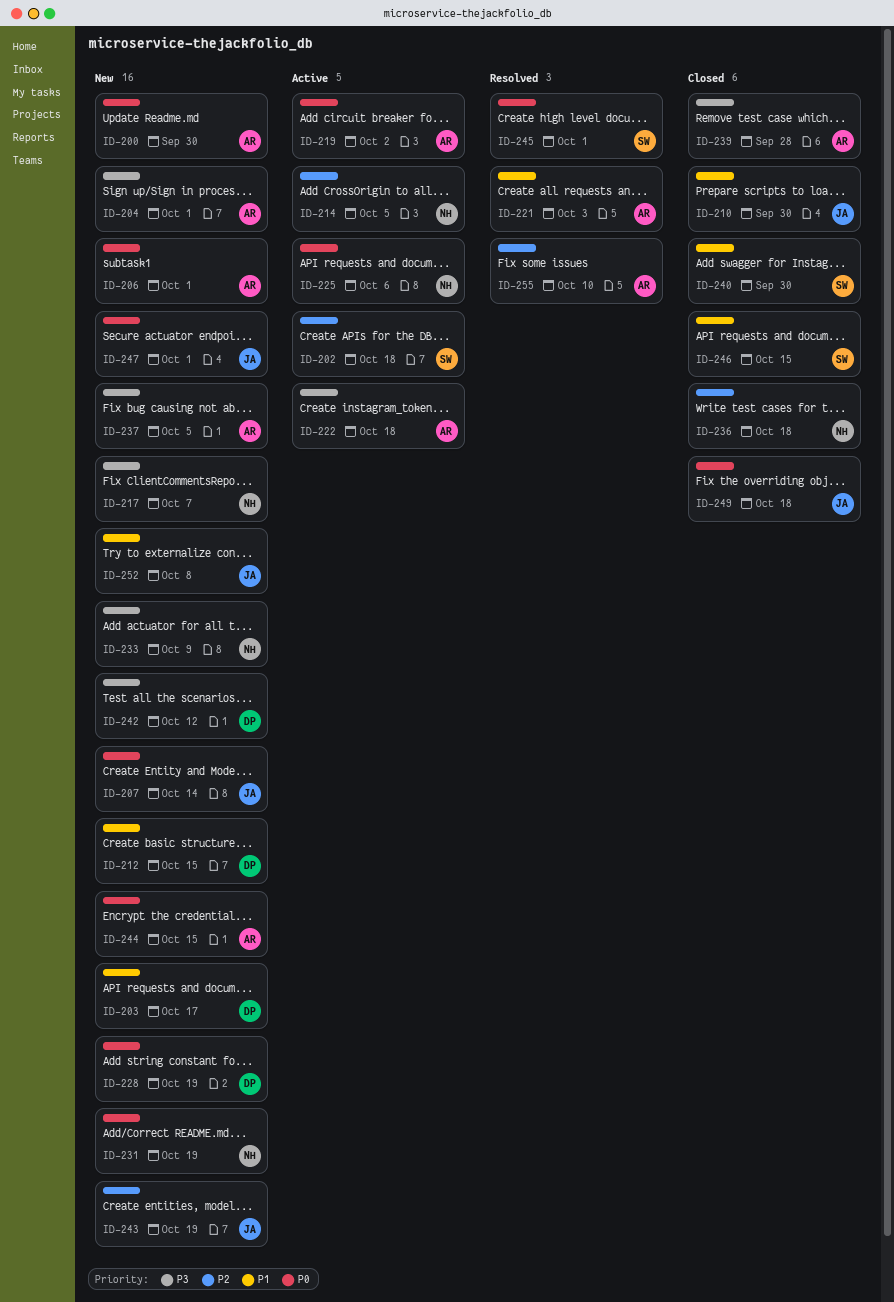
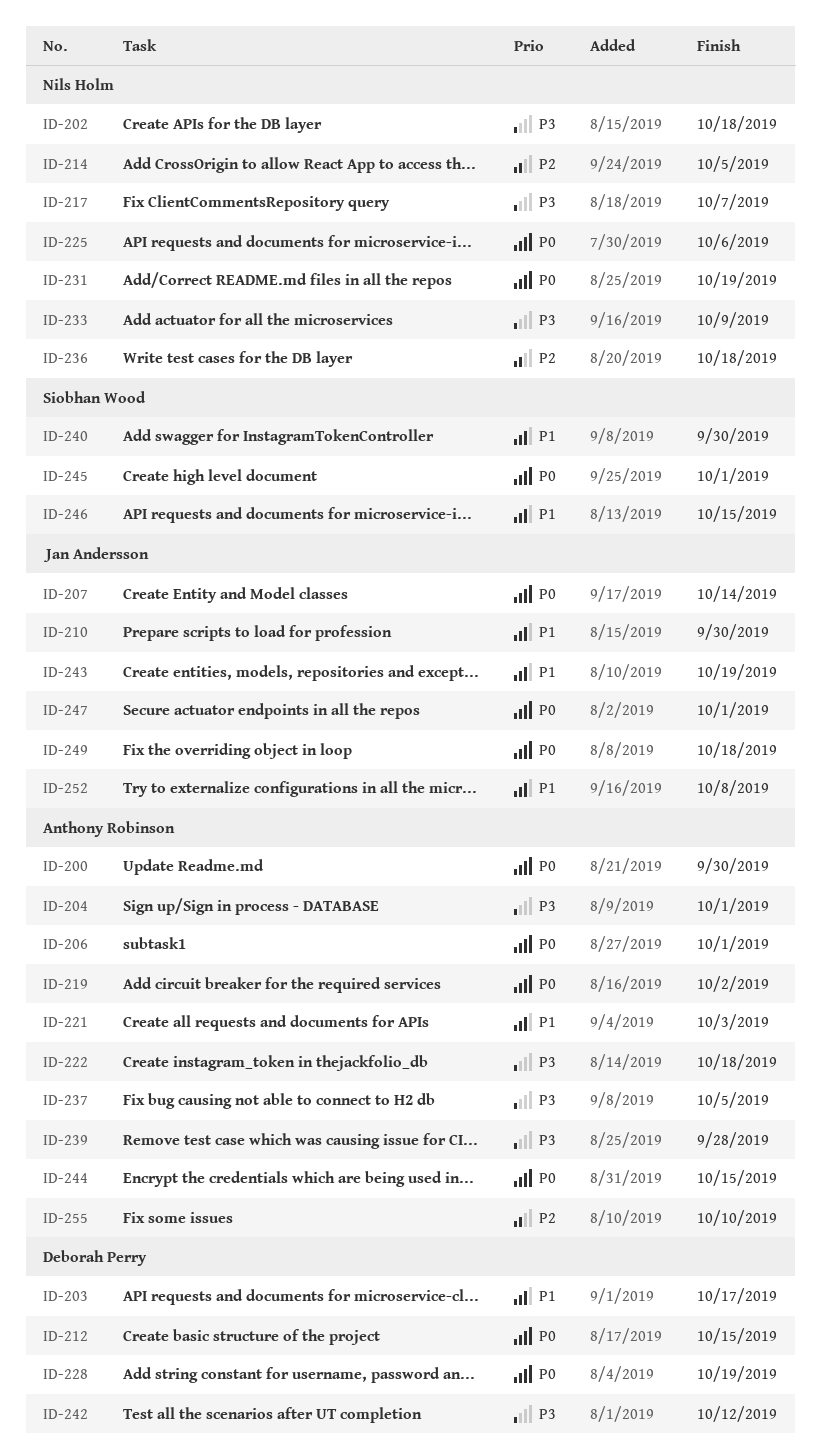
ID-202, owner: Siobhan Wood -> Nils Holm
ID-202, priority: P2 -> P3
ID-212, priority: P1 -> P0
ID-243, priority: P2 -> P1

